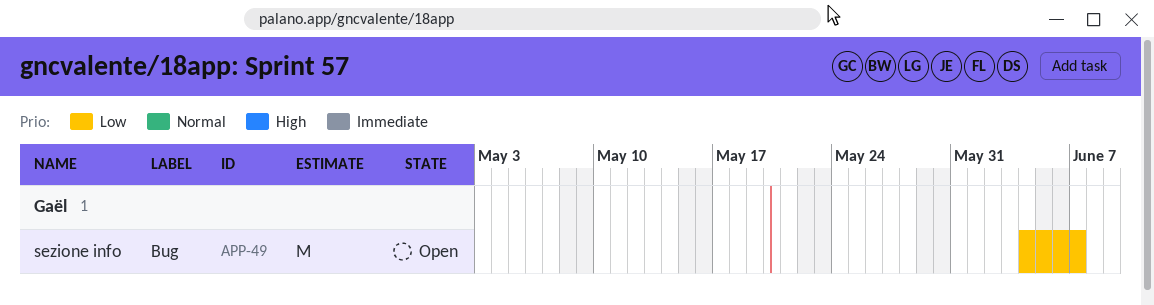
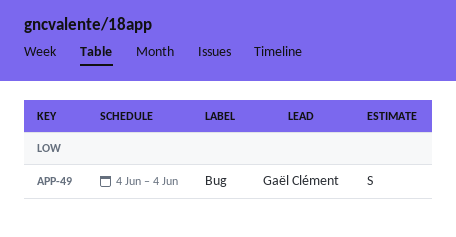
APP-49, estimate: M -> S
APP-49, due: Jun 7 -> Jun 4

